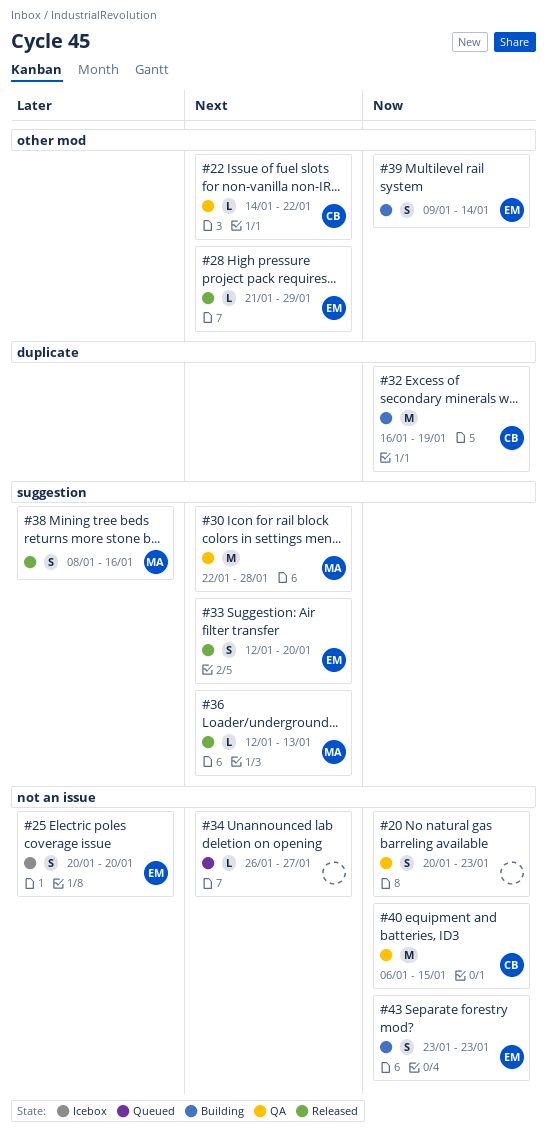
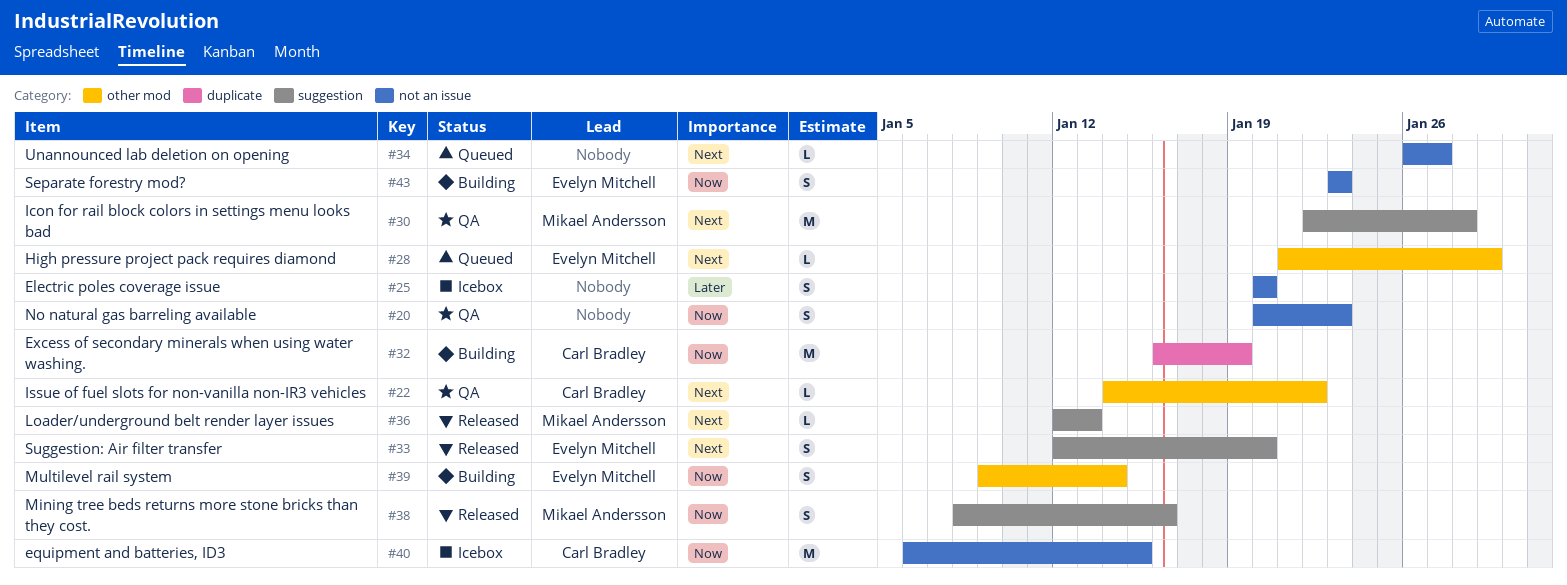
#25, owner: Evelyn Mitchell -> none
#28, status: Released -> Queued
#38, priority: Later -> Now
#40, status: QA -> Icebox

